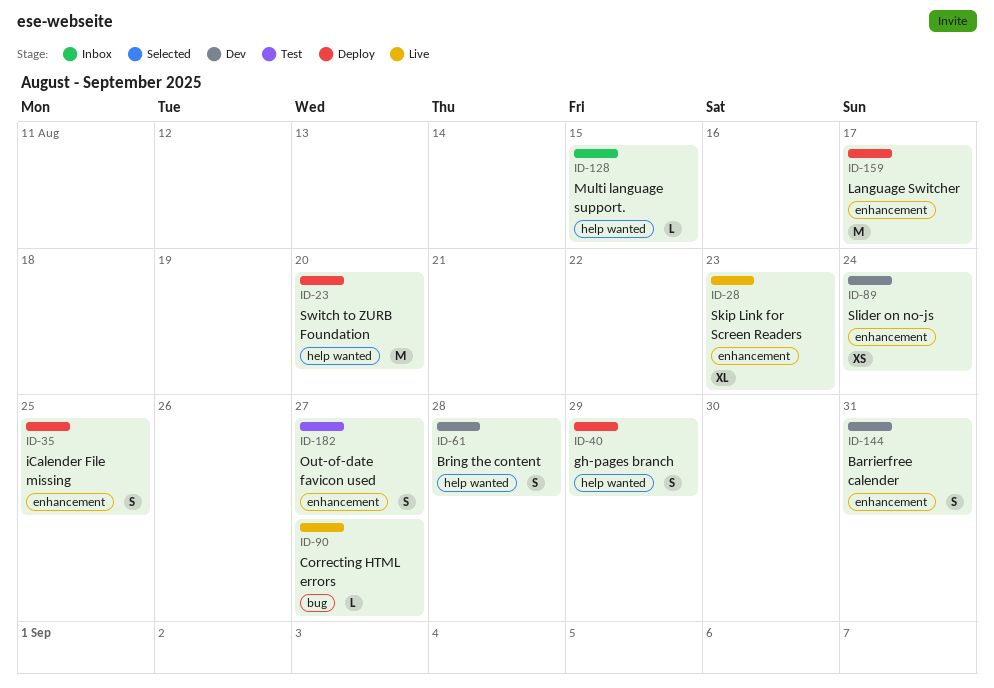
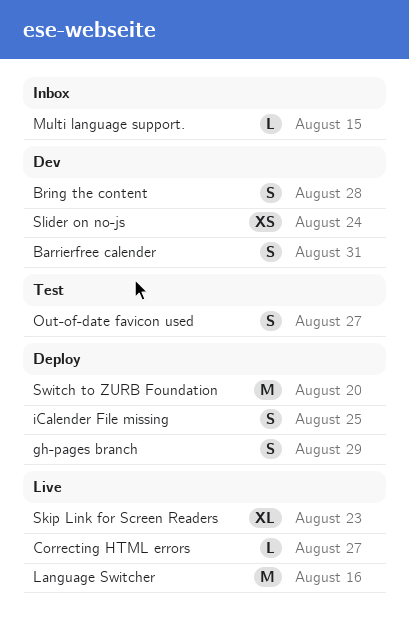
Language Switcher, status: Deploy -> Live
Language Switcher, due: Aug 17 -> Aug 16

